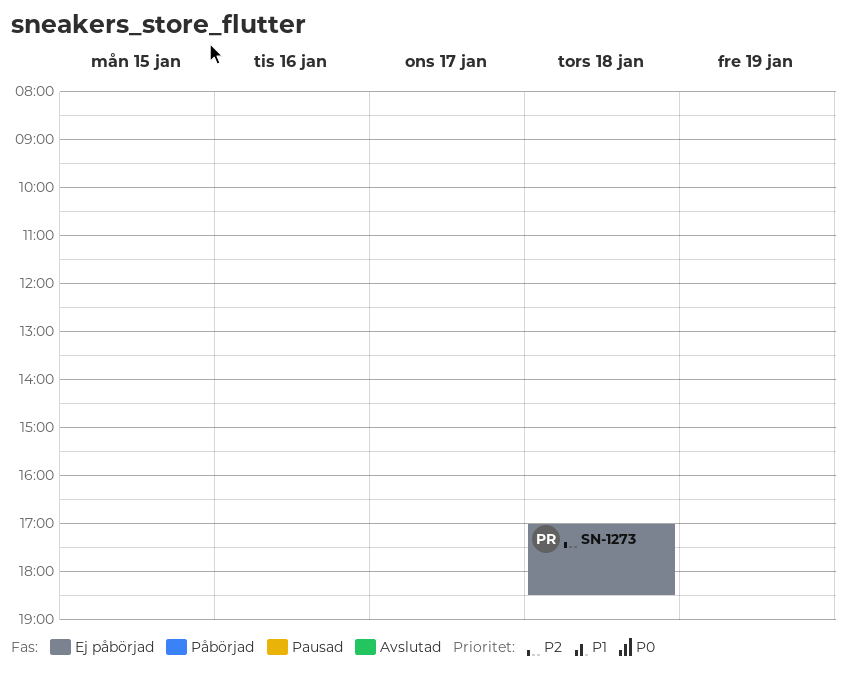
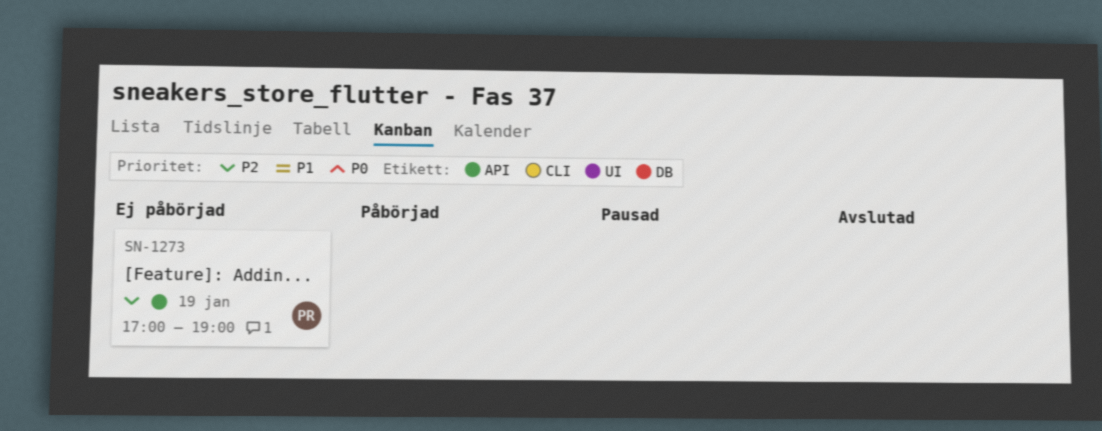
SN-1273, day: Jan 18 -> Jan 19
SN-1273, ends: 18:30 -> 19:00

